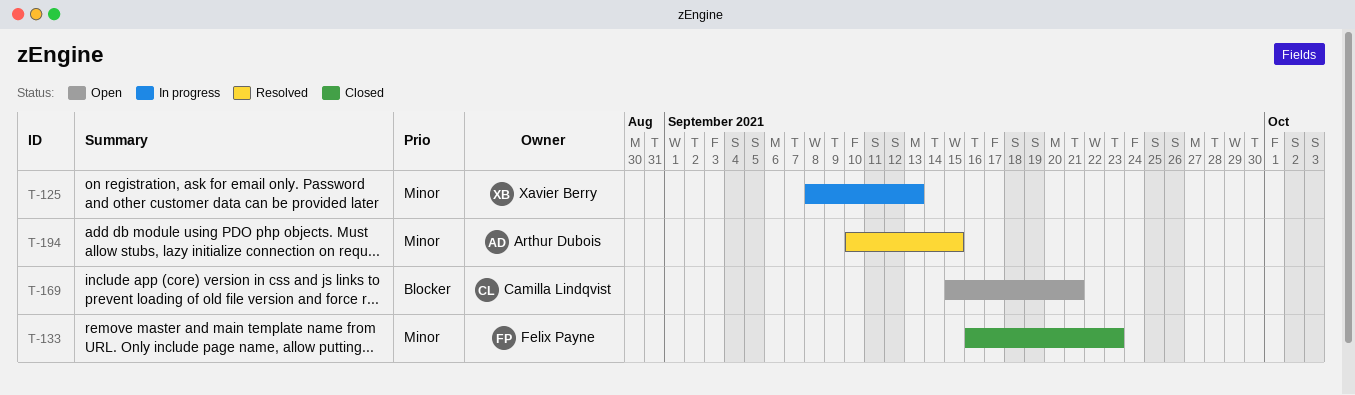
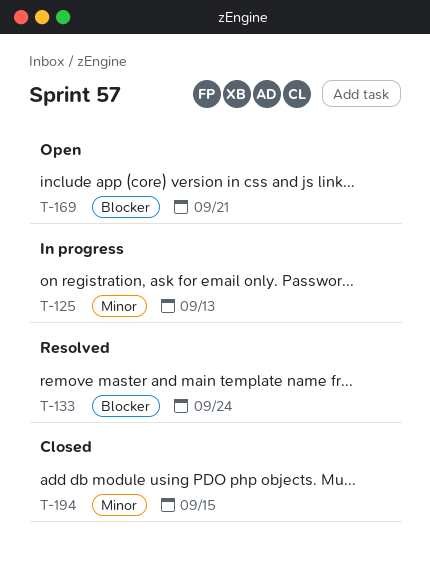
T-133, status: Closed -> Resolved
T-133, priority: Minor -> Blocker
T-133, due: Sep 23 -> Sep 24
T-194, status: Resolved -> Closed

